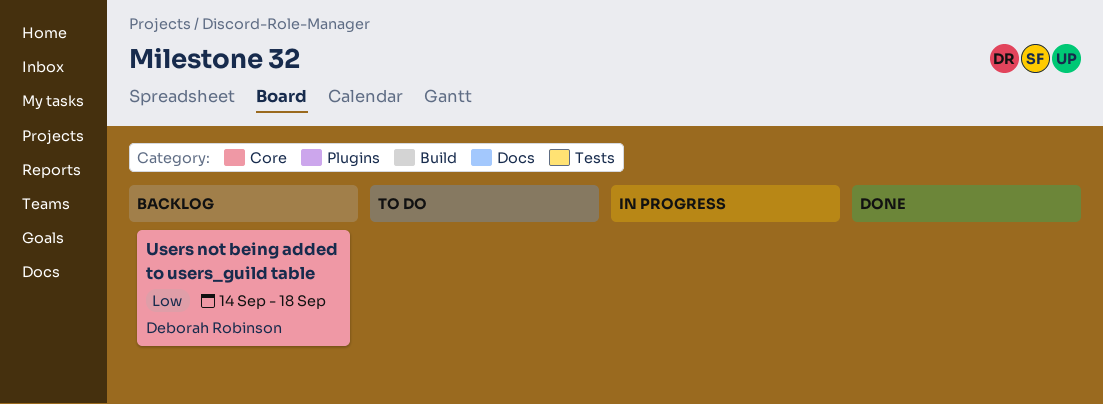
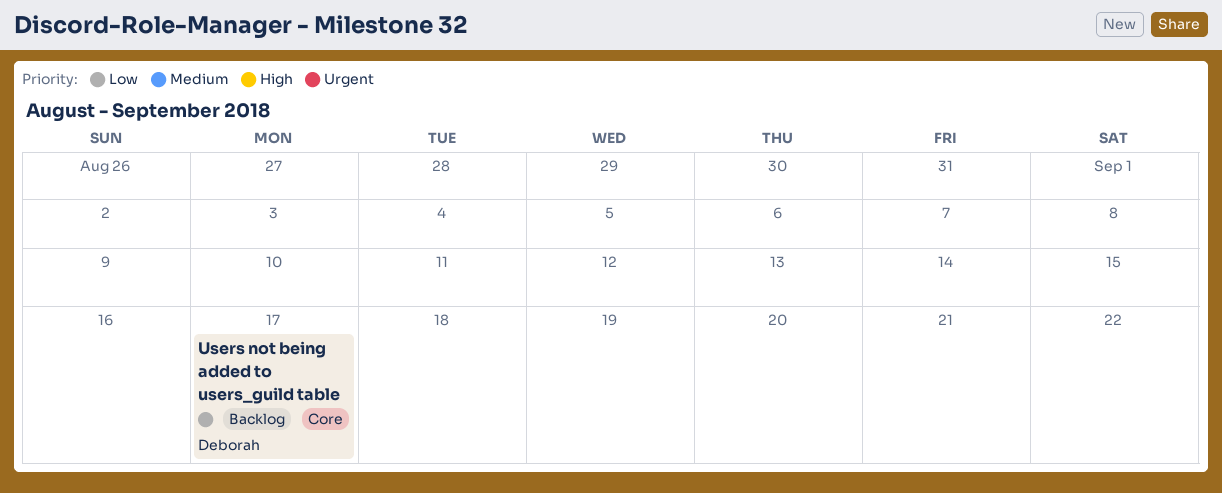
Users not being added to users_guild table, due: Sep 18 -> Sep 17

